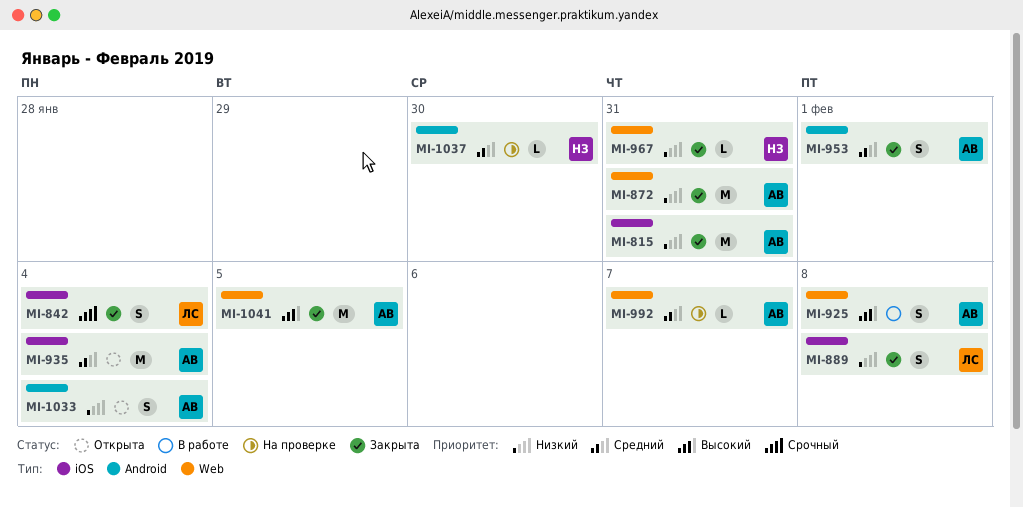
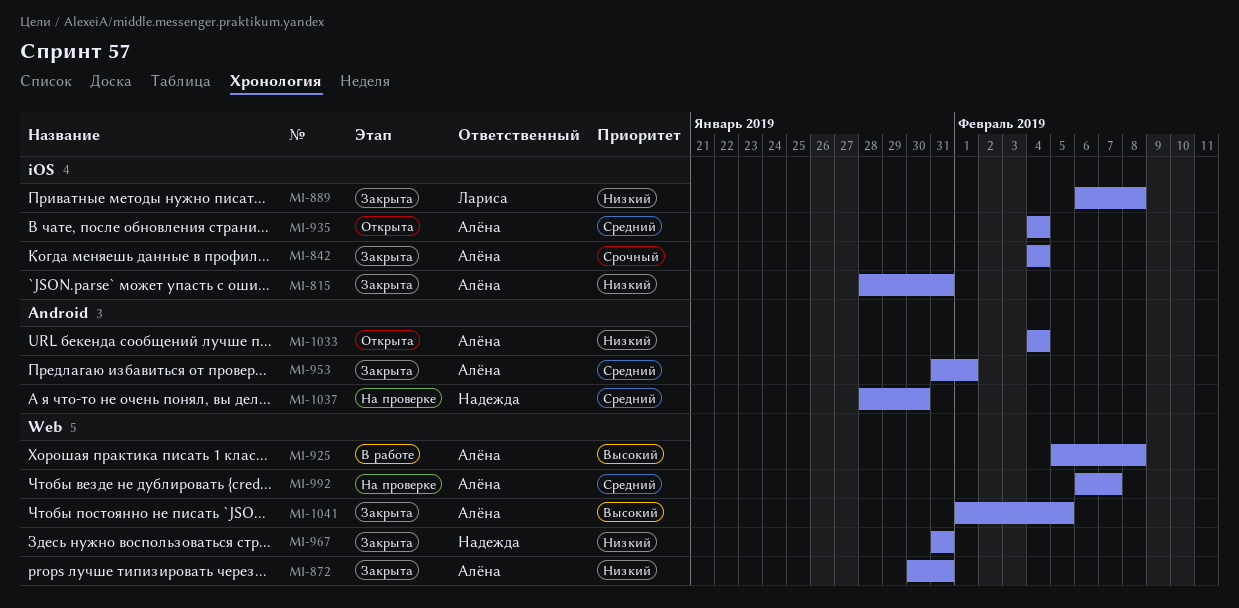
MI-842, owner: Лариса -> Алёна

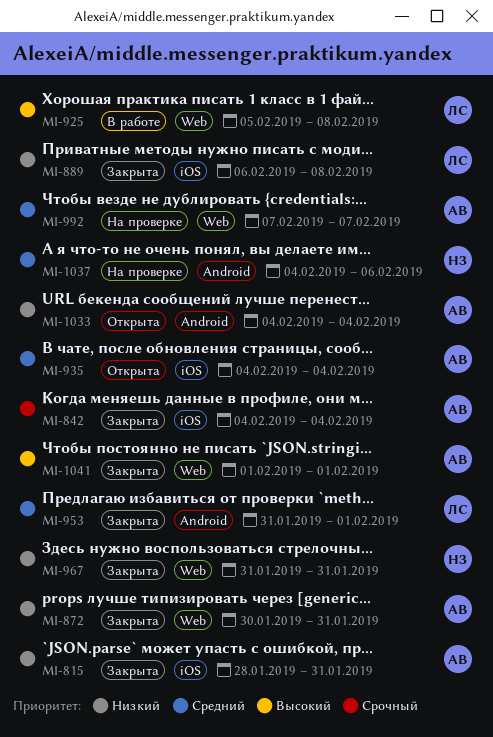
MI-925, owner: Алёна -> Лариса
MI-953, owner: Алёна -> Лариса
MI-992, start: Feb 6 -> Feb 7
MI-1037, start: Jan 28 -> Feb 4
MI-1037, due: Jan 30 -> Feb 6
MI-1041, due: Feb 5 -> Feb 1

